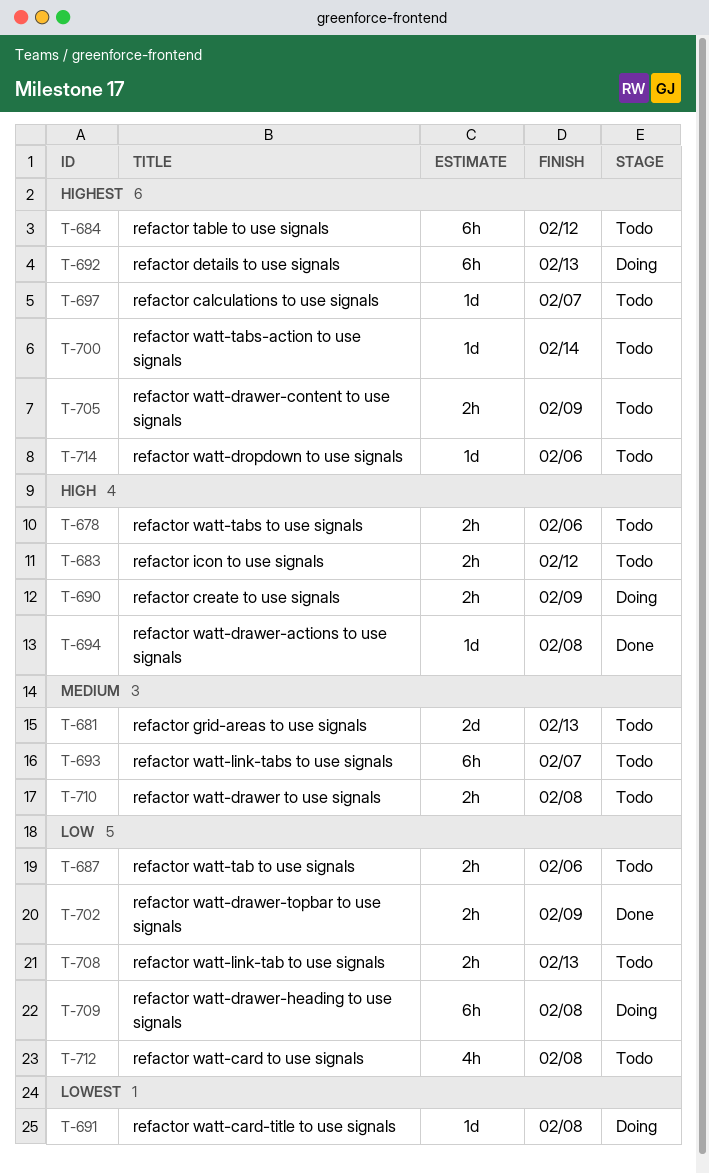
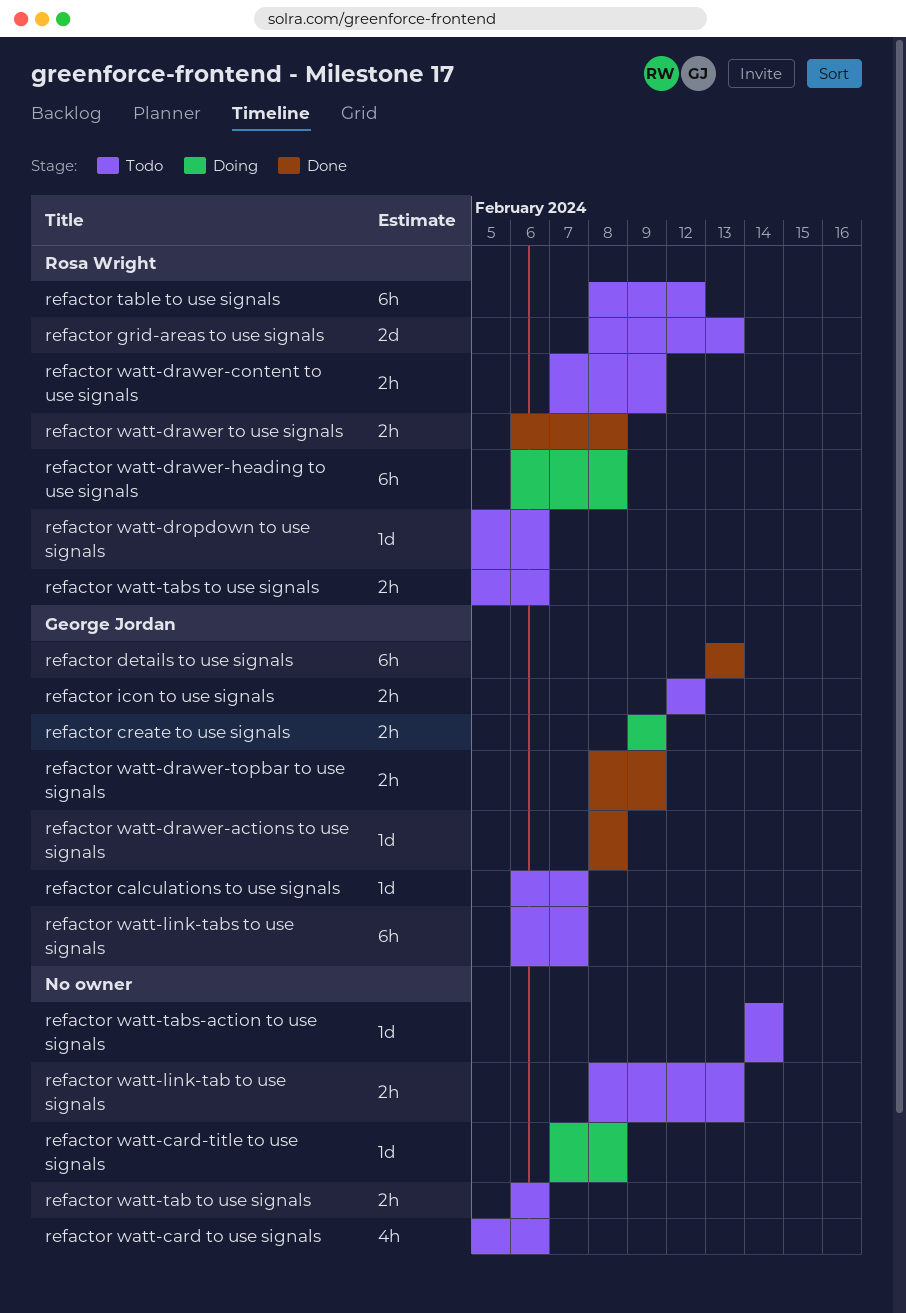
refactor details to use signals, status: Doing -> Done
refactor watt-card to use signals, due: Feb 8 -> Feb 6
refactor watt-drawer to use signals, status: Todo -> Done

